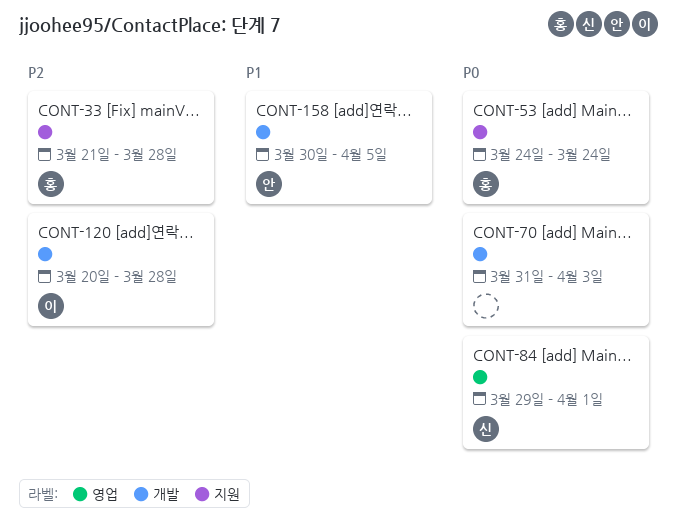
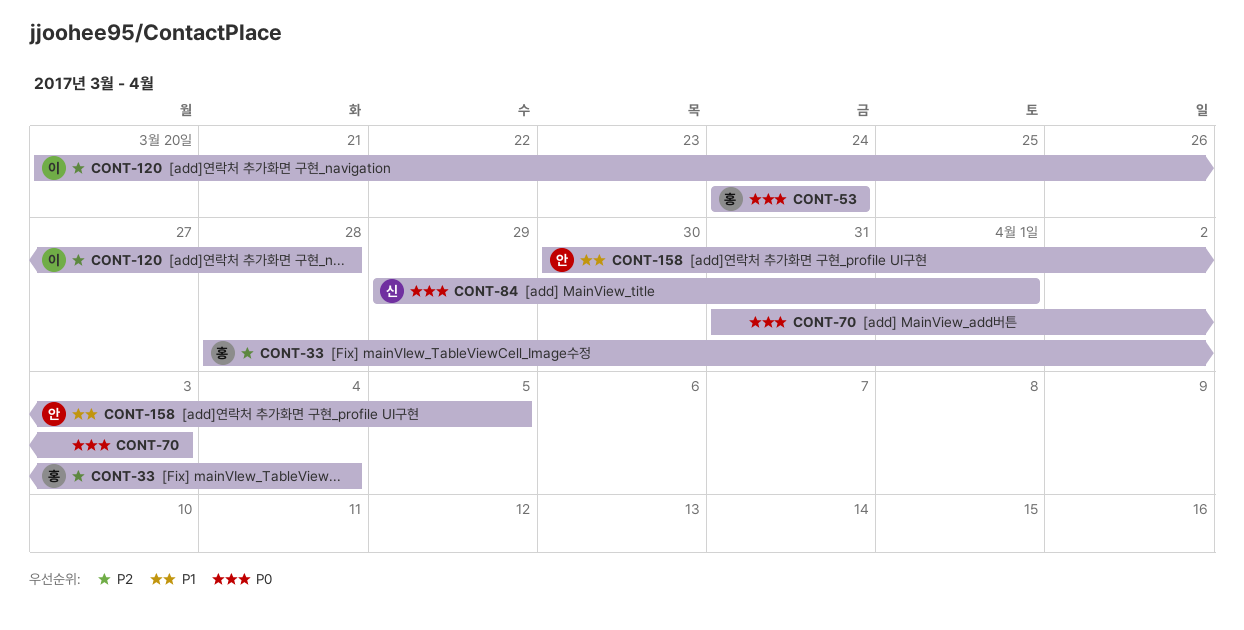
CONT-33, start: Mar 21 -> Mar 28
CONT-33, due: Mar 28 -> Apr 4

